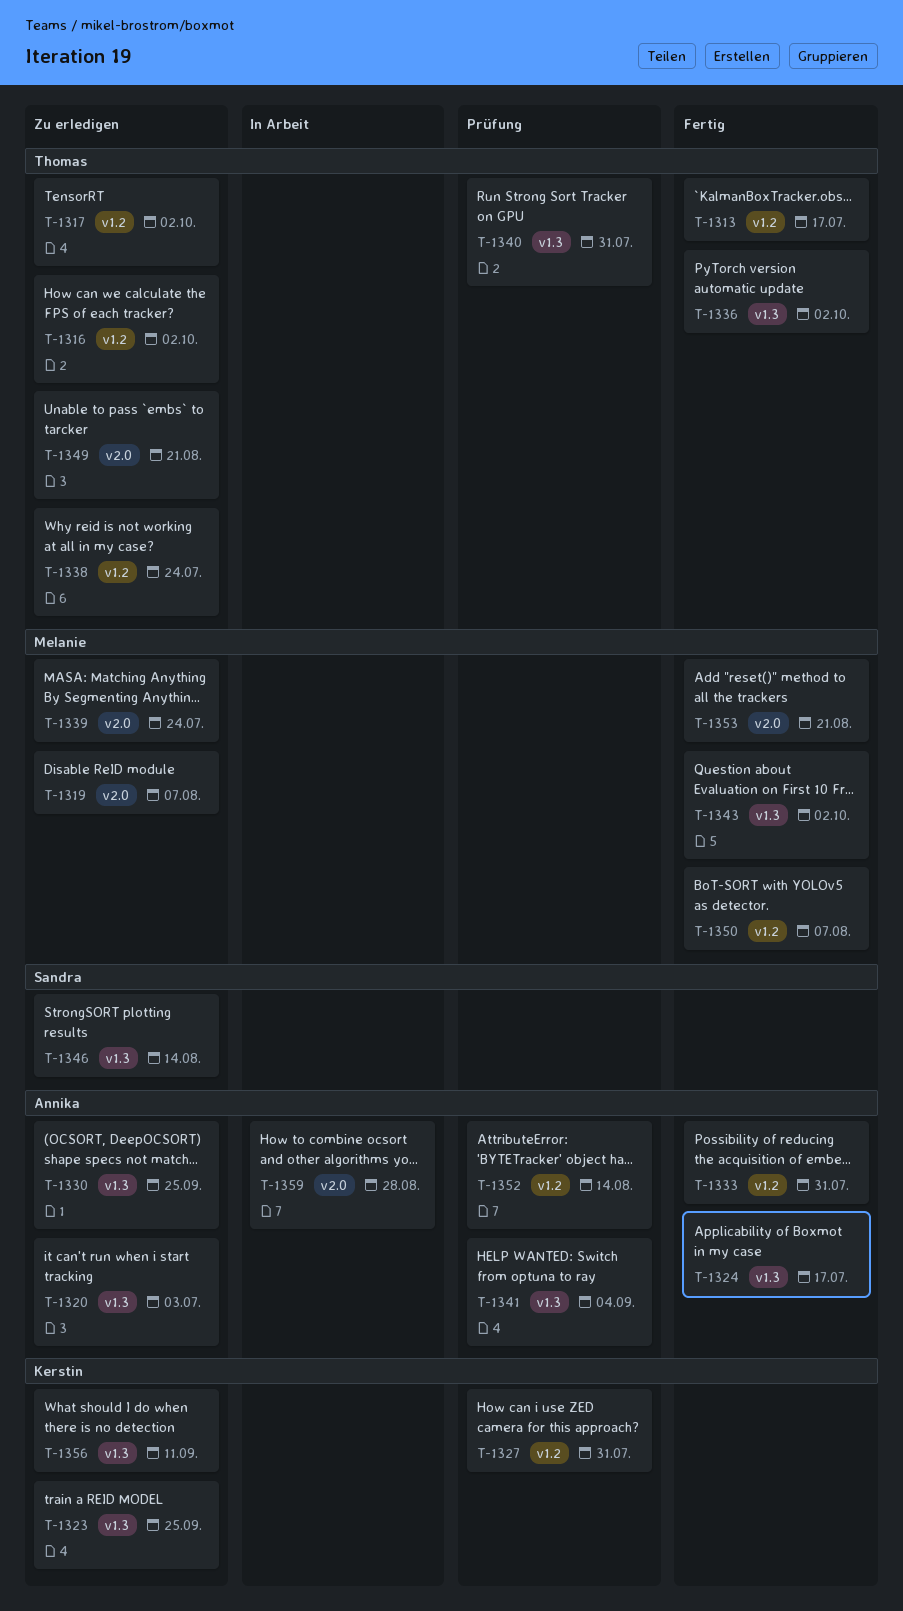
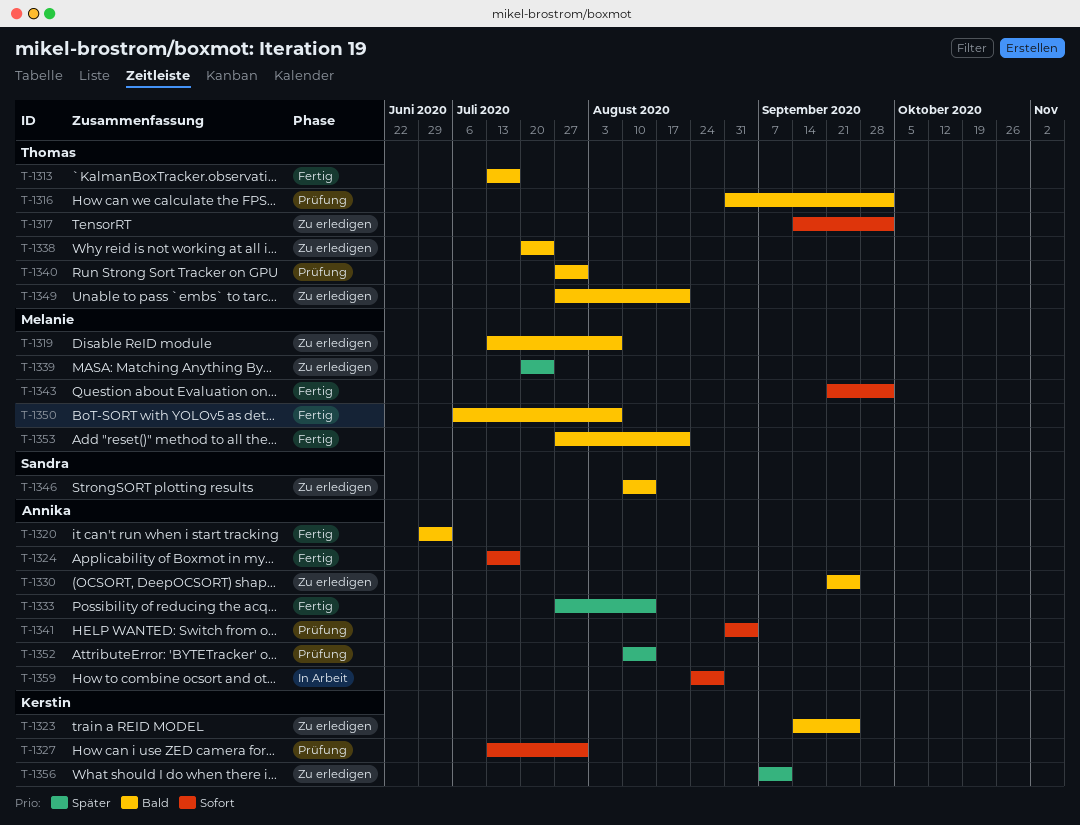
T-1316, status: Zu erledigen -> Prüfung
T-1320, status: Zu erledigen -> Fertig
T-1333, due: Jul 31 -> Aug 14
T-1336: present -> none

